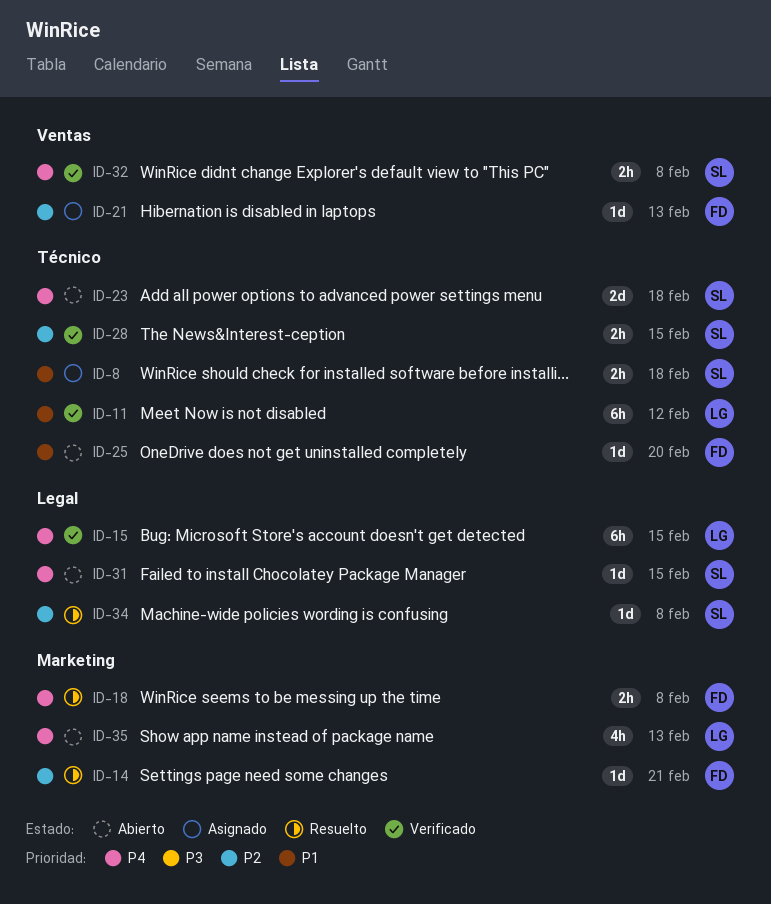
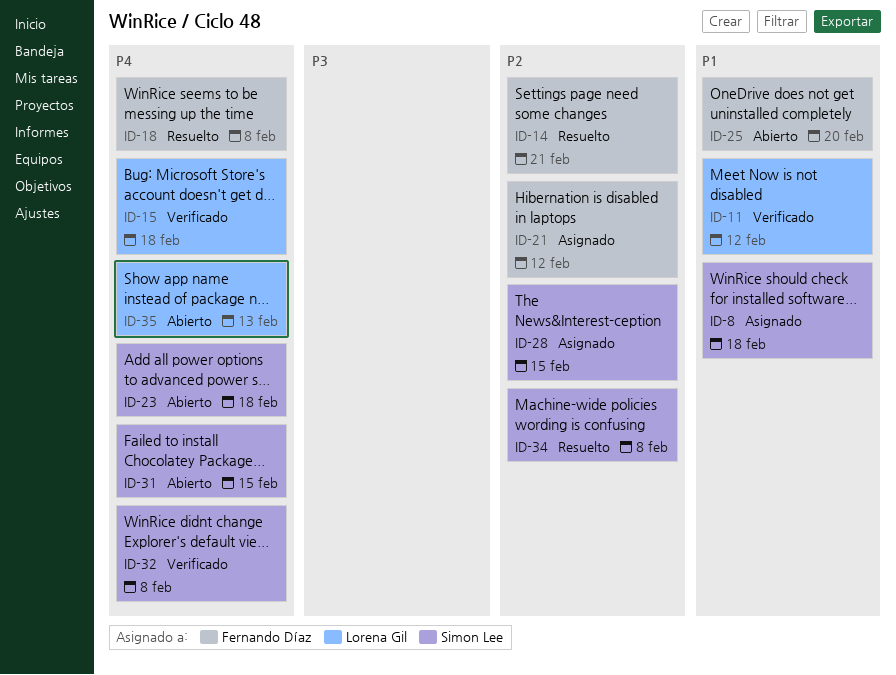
ID-15, due: Feb 15 -> Feb 18
ID-21, due: Feb 13 -> Feb 12
ID-28, status: Verificado -> Asignado

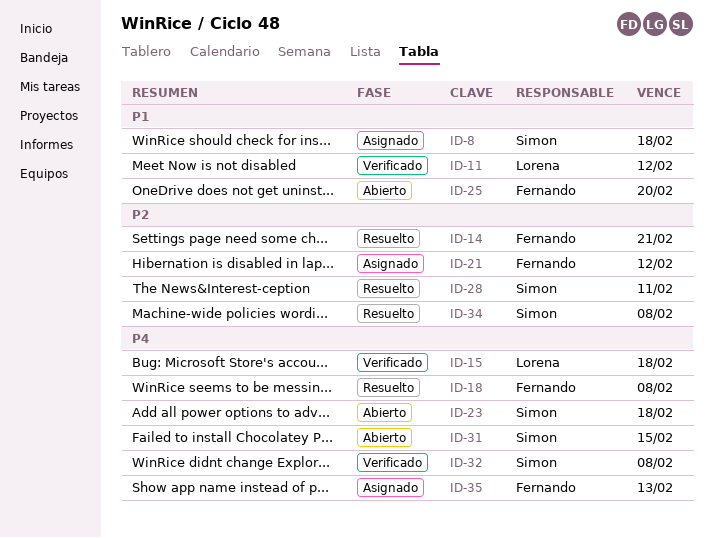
ID-28, status: Asignado -> Resuelto
ID-28, due: Feb 15 -> Feb 11
ID-35, status: Abierto -> Asignado
ID-35, owner: Lorena Gil -> Fernando Díaz

